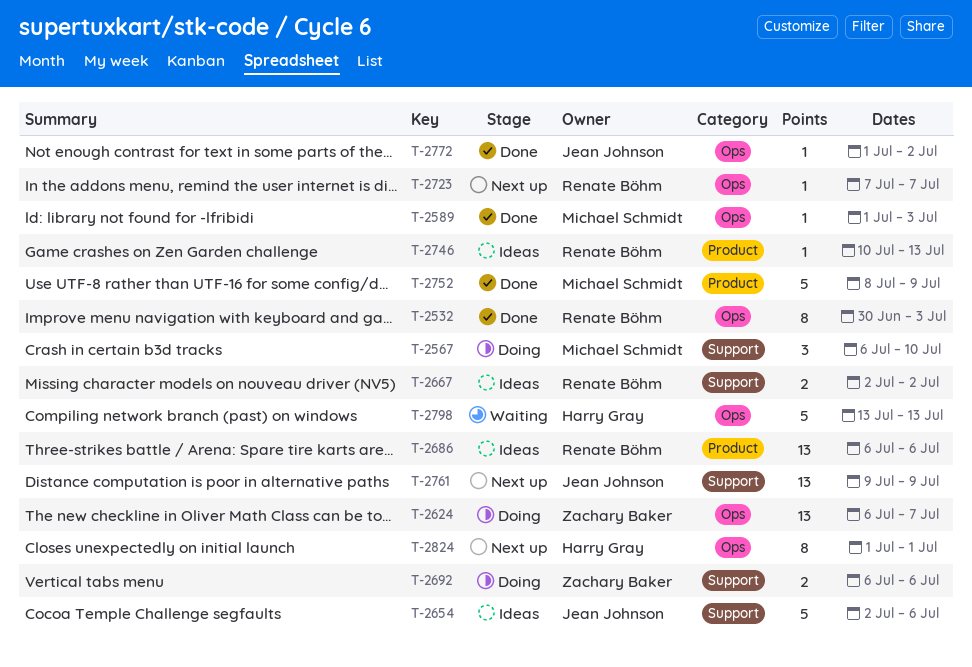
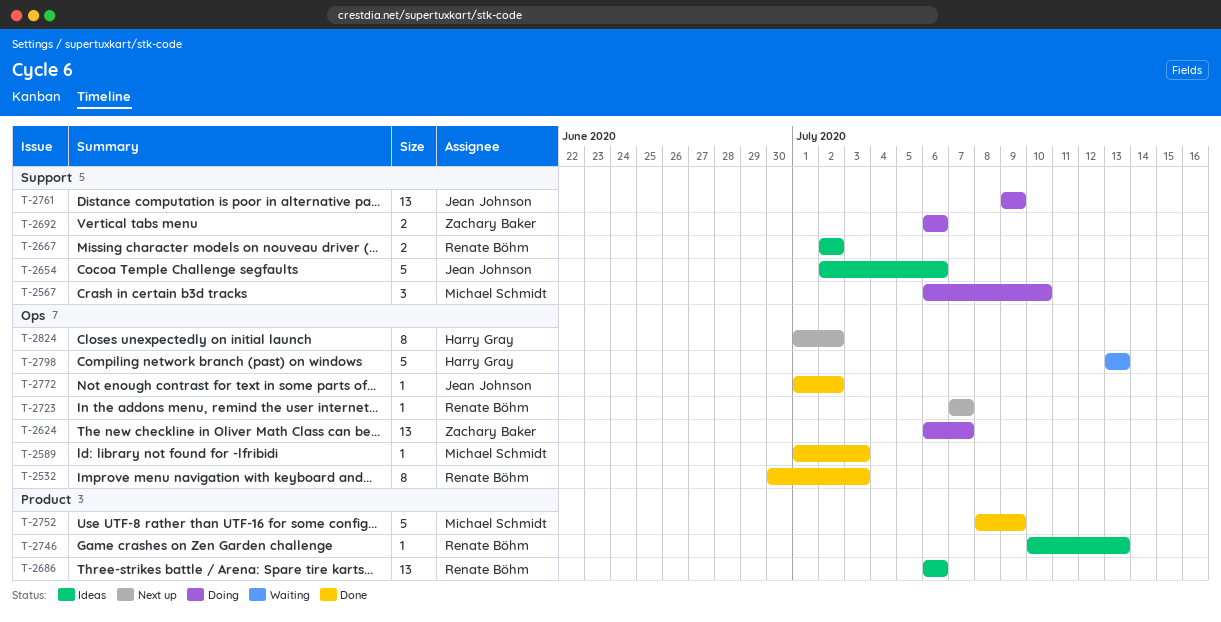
T-2761, status: Next up -> Doing
T-2824, due: Jul 1 -> Jul 2

